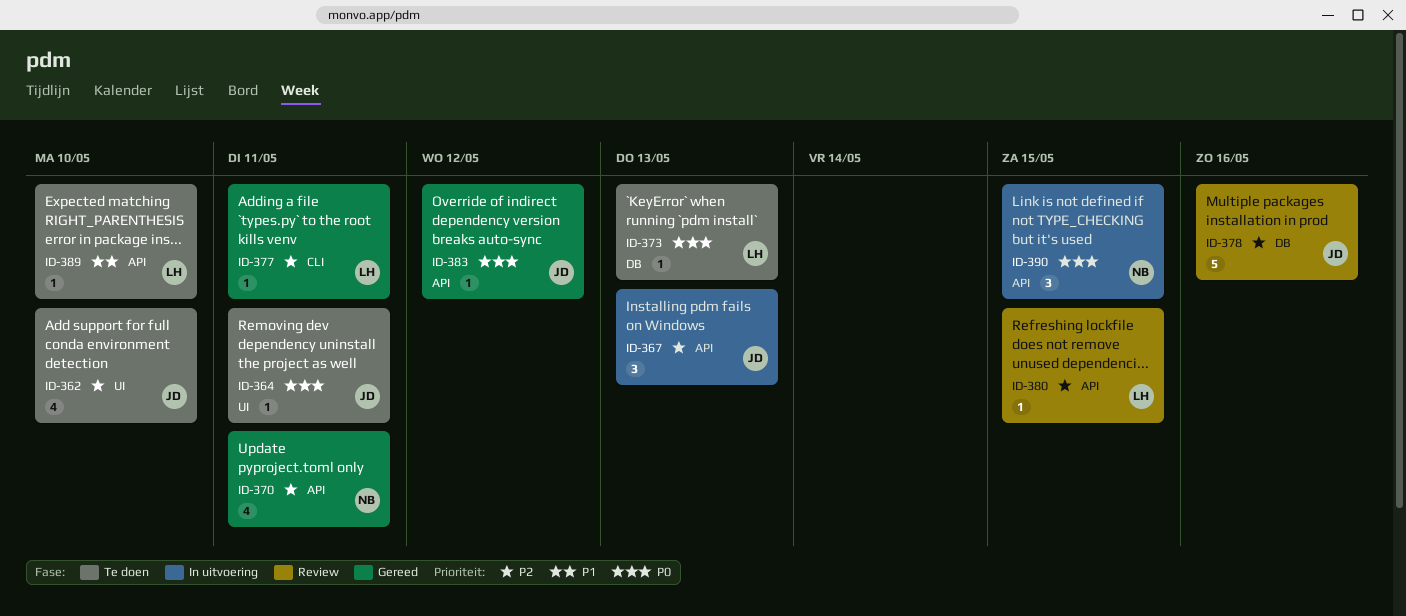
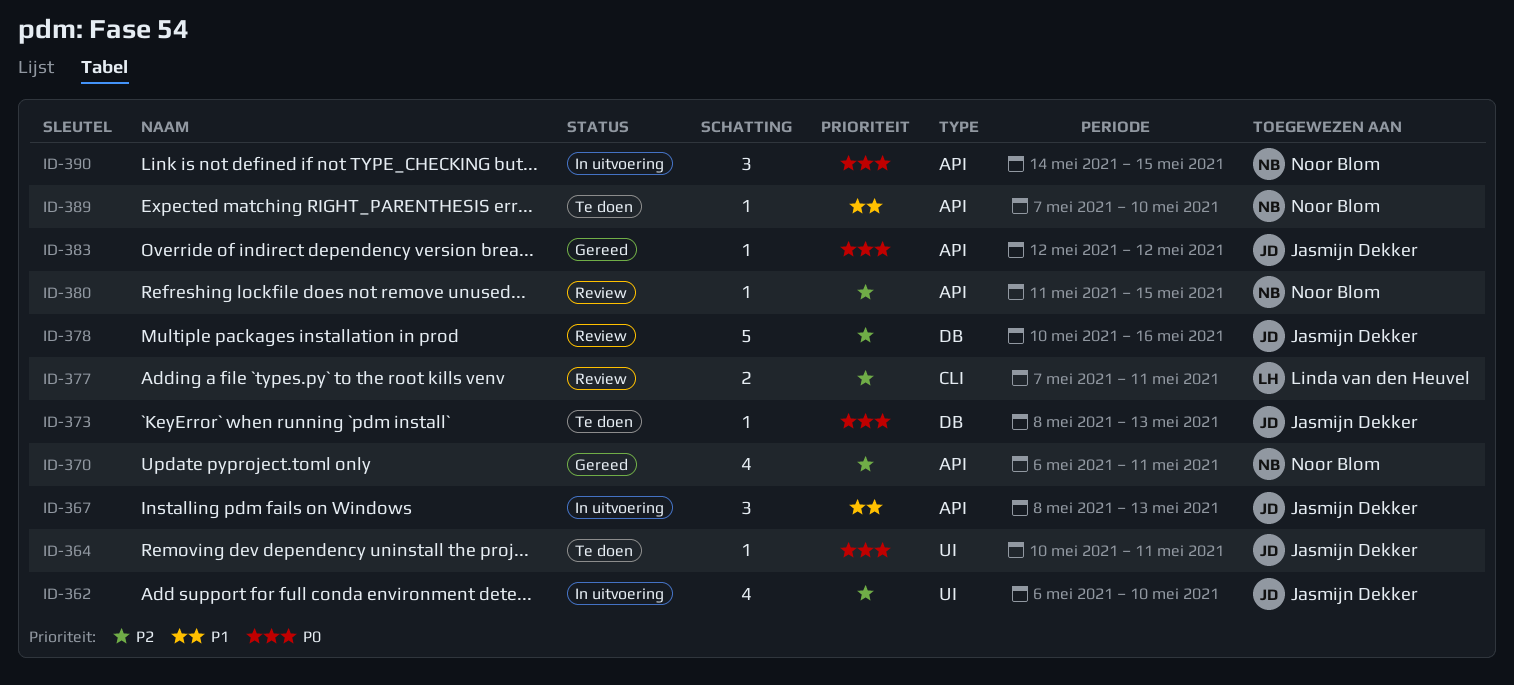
ID-362, status: Te doen -> In uitvoering
ID-367, priority: P2 -> P1
ID-373, owner: Linda van den Heuvel -> Jasmijn Dekker
ID-377, status: Gereed -> Review
ID-377, estimate: 1 -> 2
ID-380, owner: Linda van den Heuvel -> Noor Blom
ID-389, owner: Linda van den Heuvel -> Noor Blom

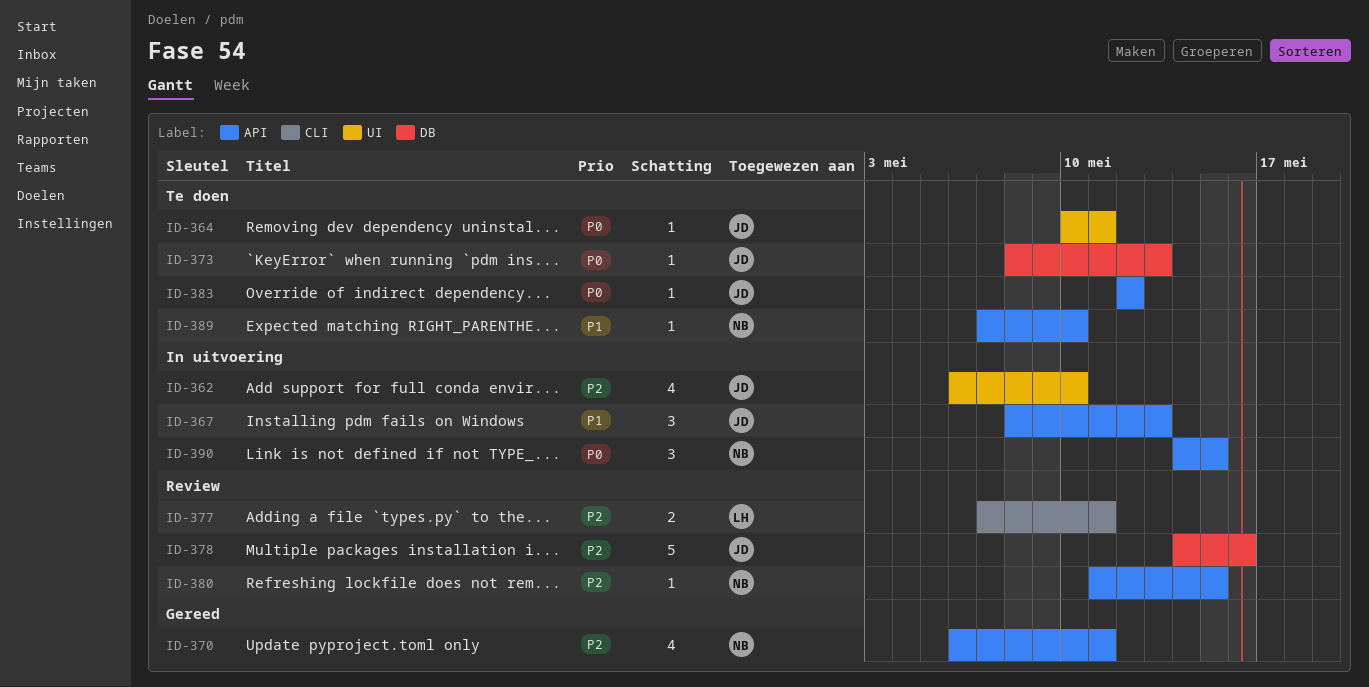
ID-378, start: May 10 -> May 14
ID-383, status: Gereed -> Te doen

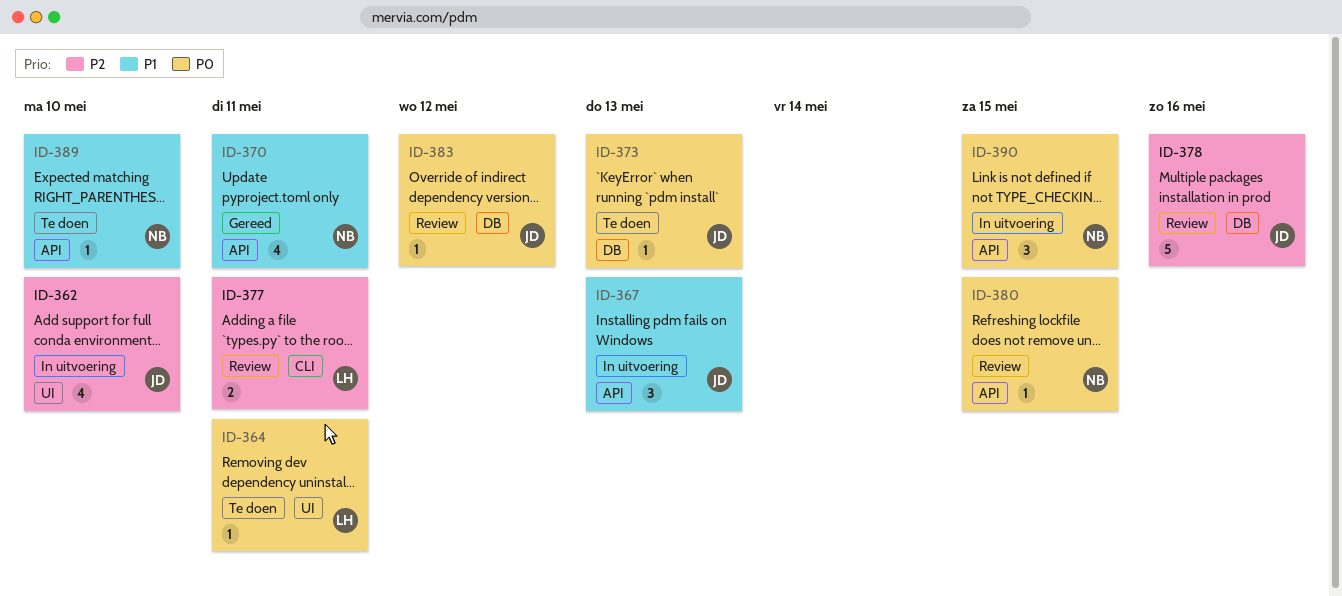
ID-364, owner: JD -> LH
ID-370, priority: P2 -> P1
ID-380, priority: P2 -> P0
ID-383, status: Te doen -> Review
ID-383, label: API -> DB

